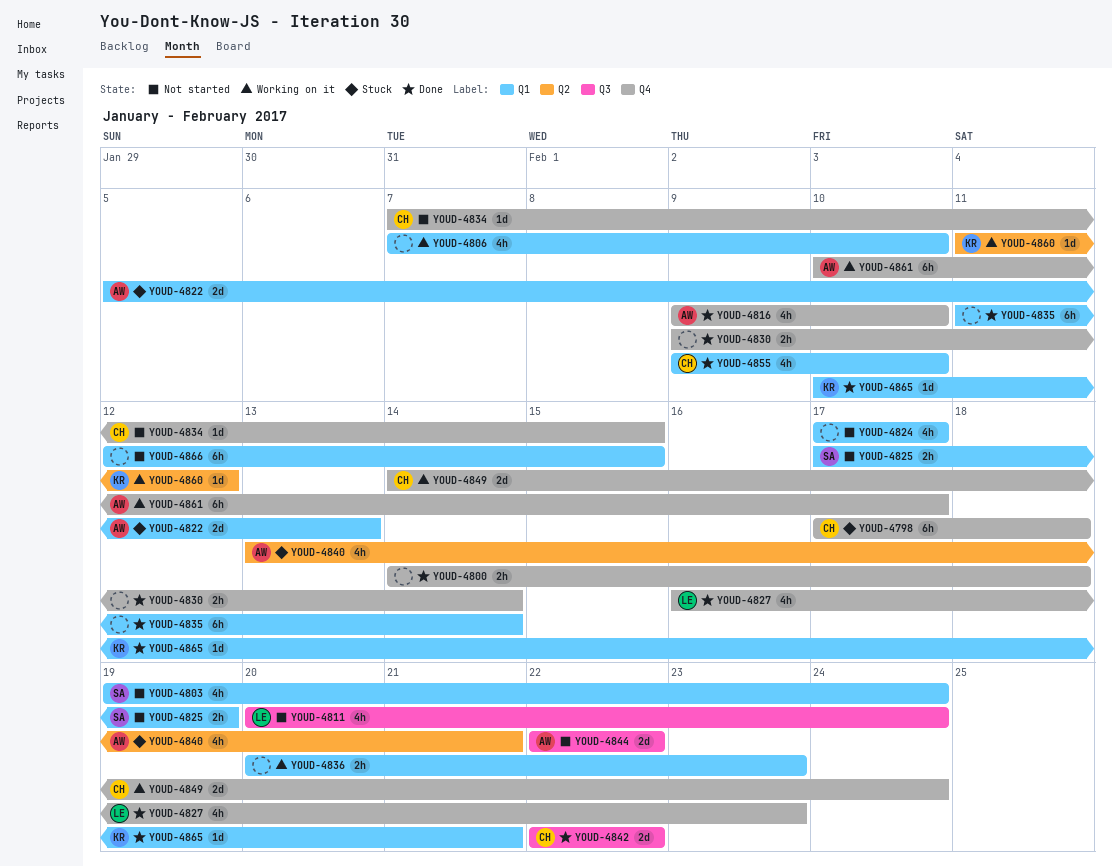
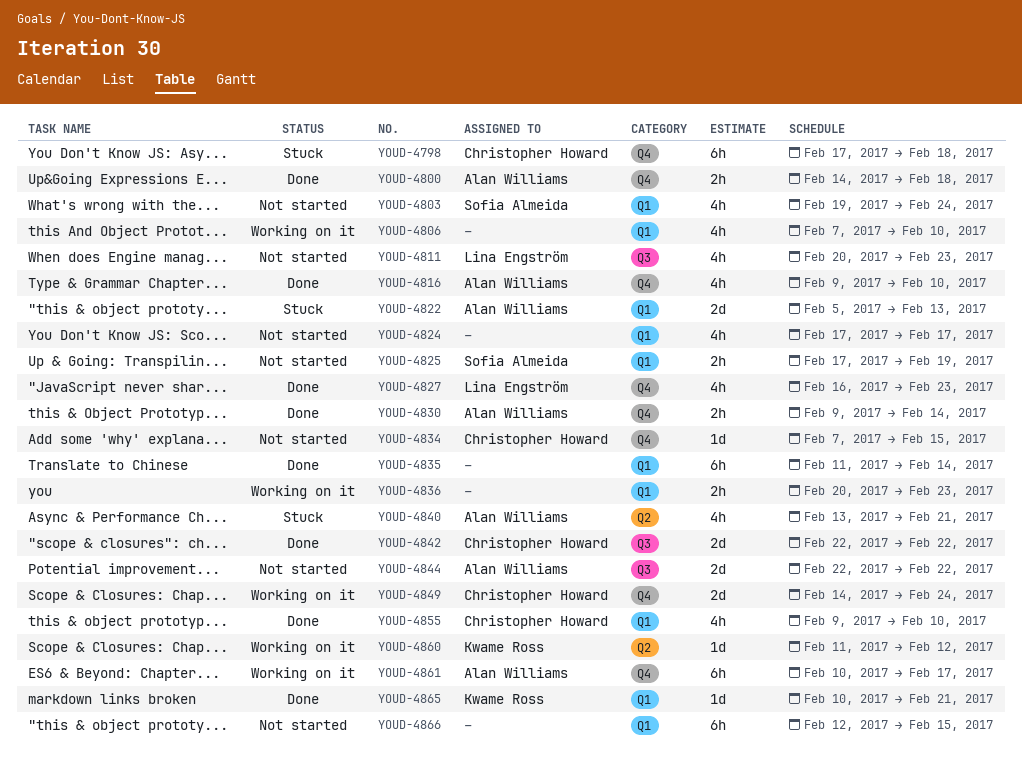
YOUD-4800, owner: none -> Alan Williams
YOUD-4811, due: Feb 24 -> Feb 23
YOUD-4830, owner: none -> Alan Williams

